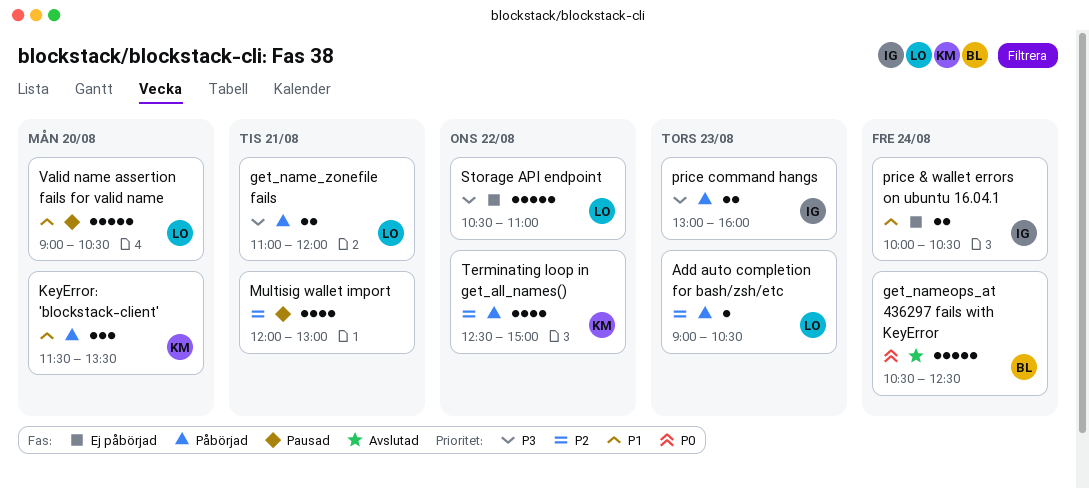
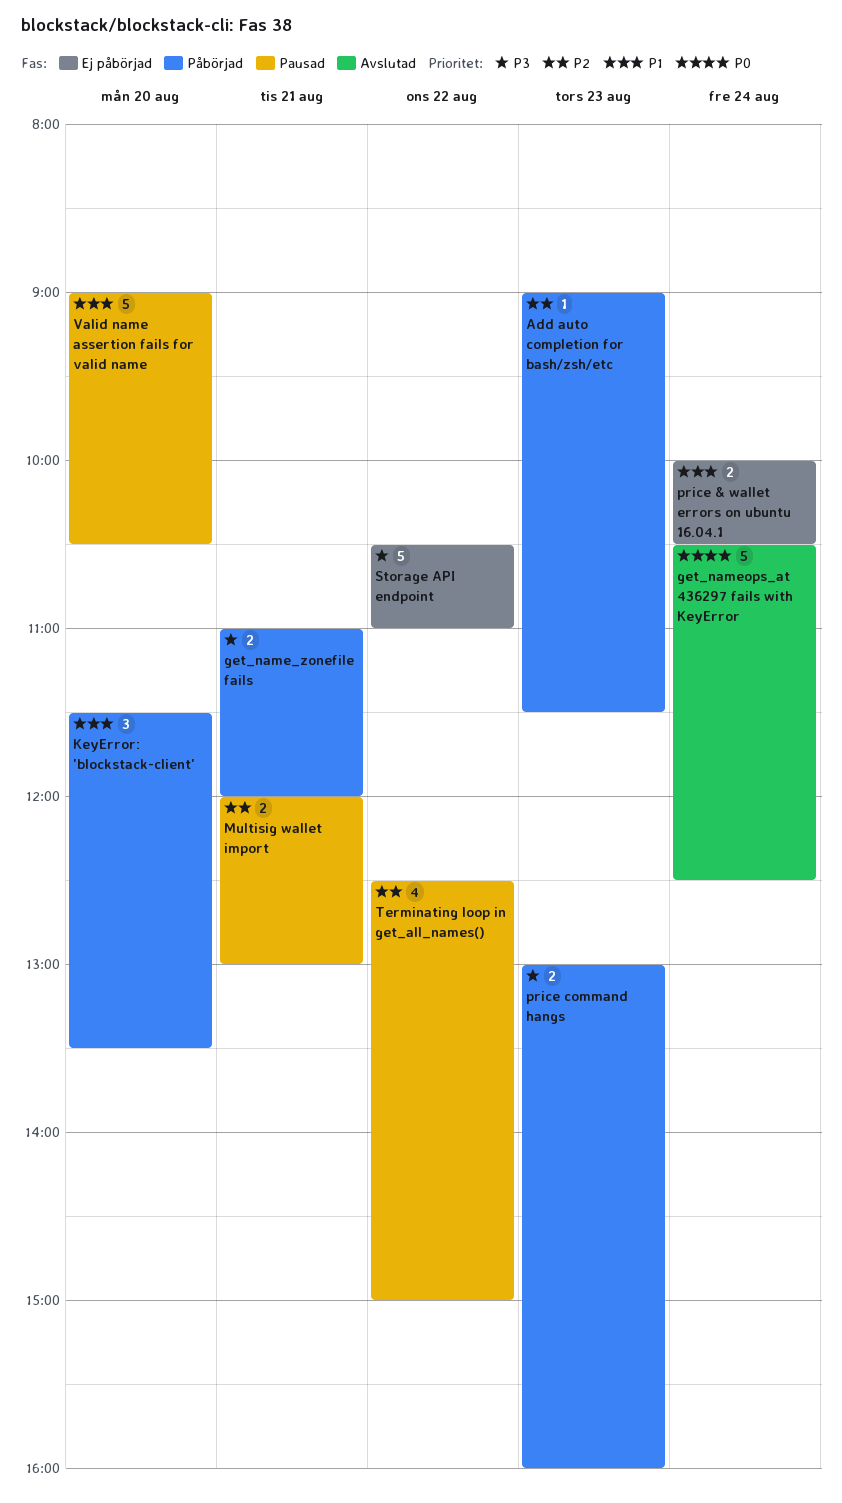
Add auto completion for bash/zsh/etc, ends: 10:30 -> 11:30
Multisig wallet import, estimate: 4 -> 2
Terminating loop in get_all_names(), status: Påbörjad -> Pausad

